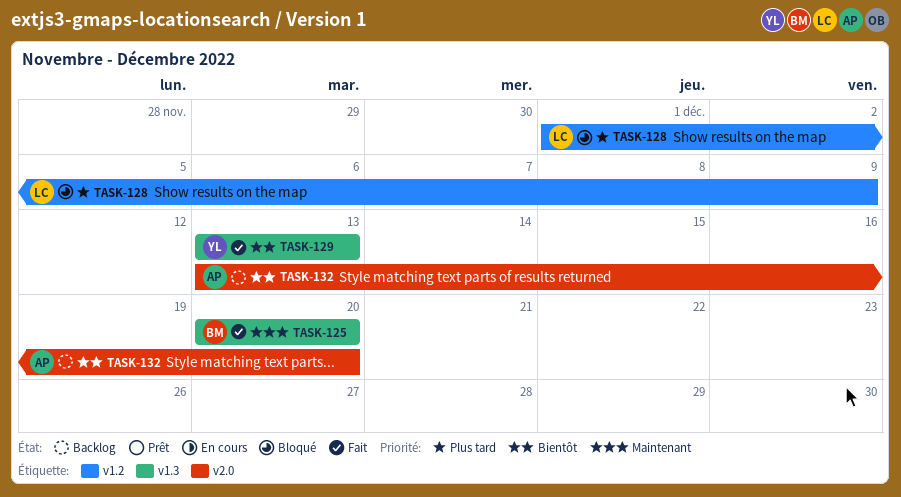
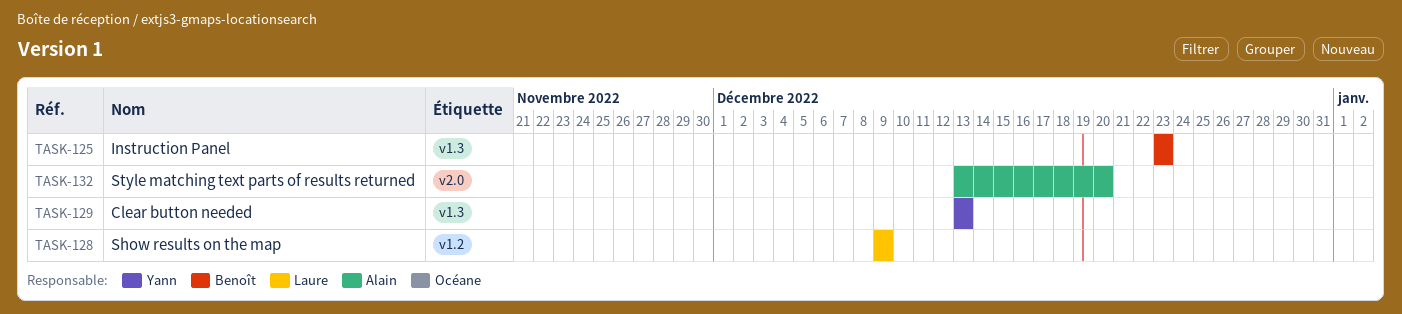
TASK-125, start: Dec 20 -> Dec 23
TASK-125, due: Dec 20 -> Dec 23
TASK-128, start: Dec 1 -> Dec 9

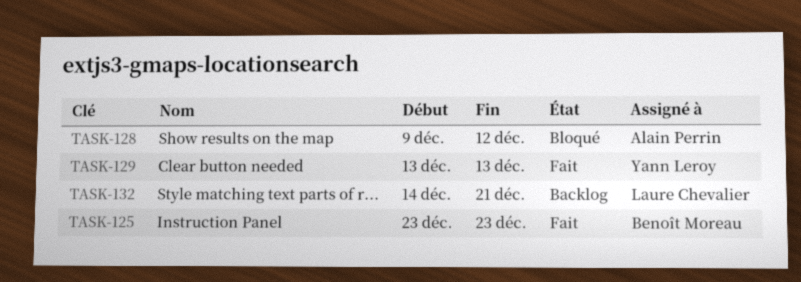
TASK-128, owner: Laure Chevalier -> Alain Perrin
TASK-128, due: Dec 9 -> Dec 12
TASK-132, owner: Alain Perrin -> Laure Chevalier
TASK-132, start: Dec 13 -> Dec 14
TASK-132, due: Dec 20 -> Dec 21

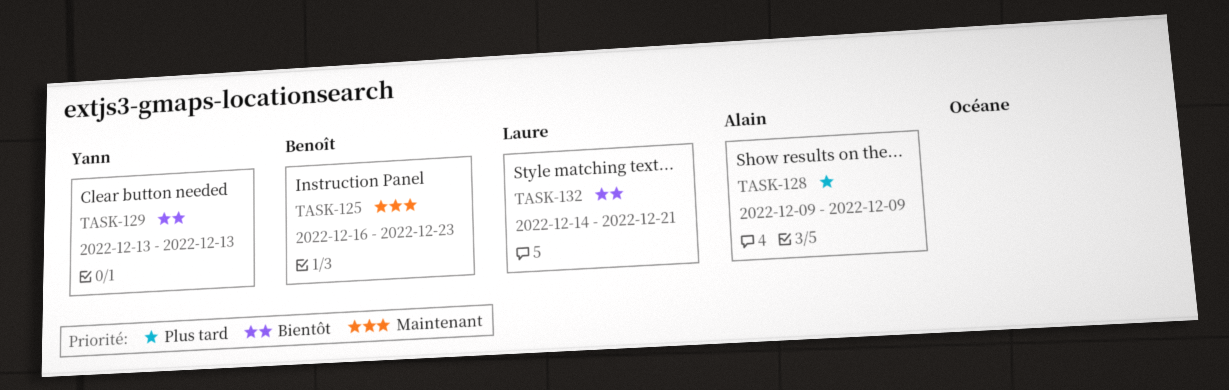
TASK-125, start: Dec 23 -> Dec 16
TASK-128, due: Dec 12 -> Dec 9

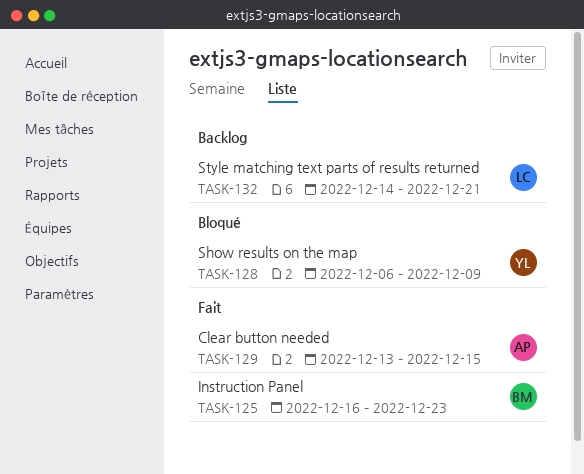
TASK-128, owner: Alain -> Yann
TASK-128, start: Dec 9 -> Dec 6
TASK-129, owner: Yann -> Alain
TASK-129, due: Dec 13 -> Dec 15

